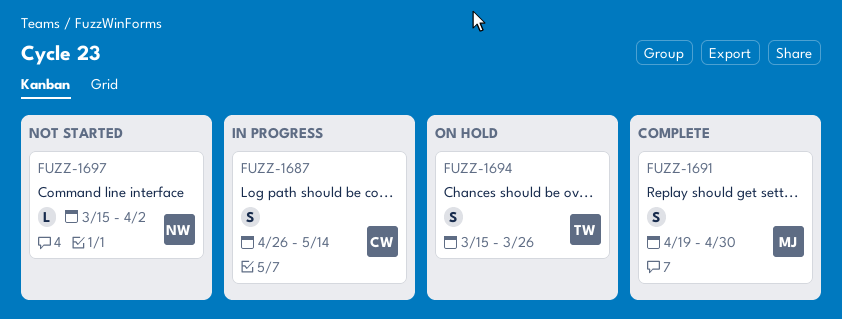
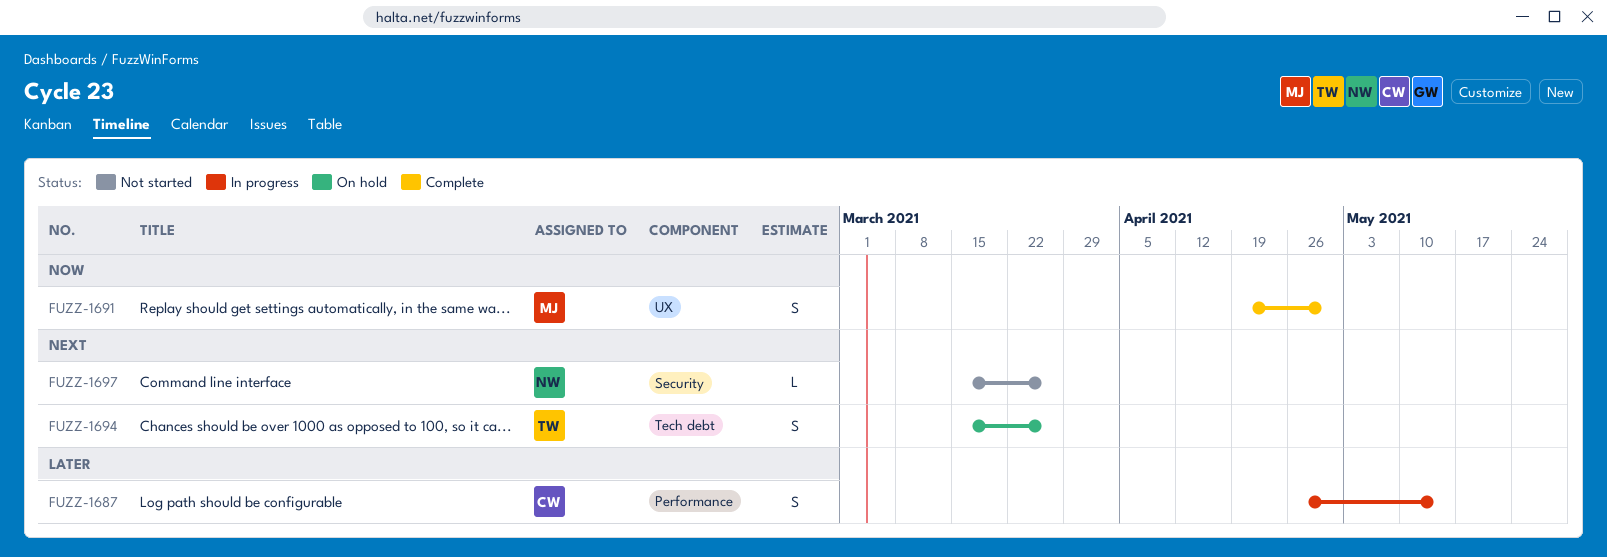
FUZZ-1697, due: Apr 2 -> Mar 26

